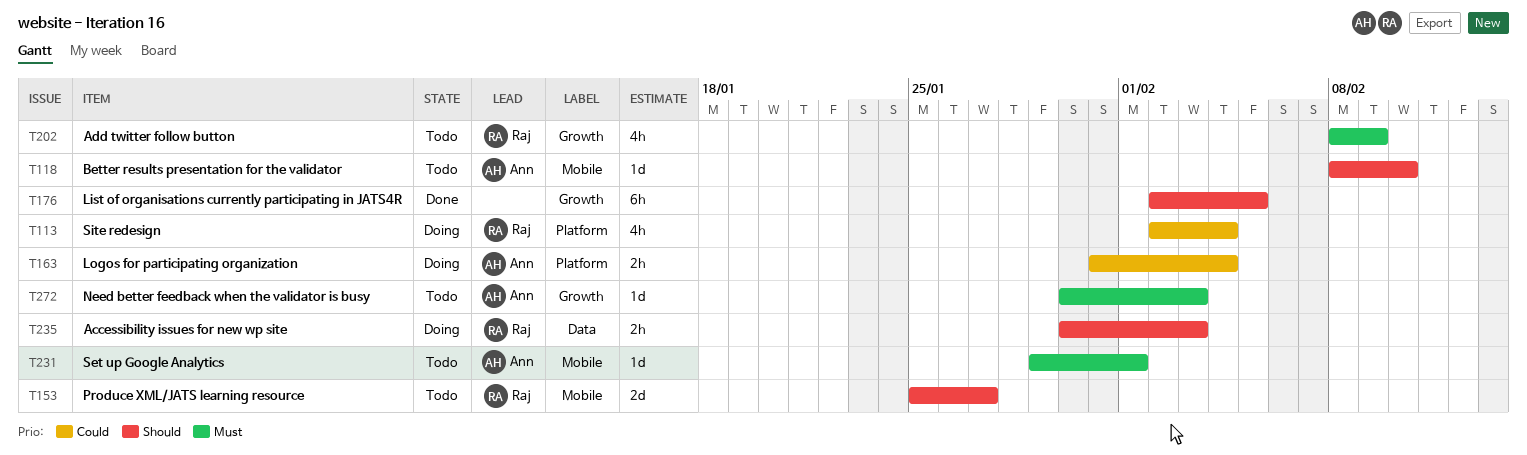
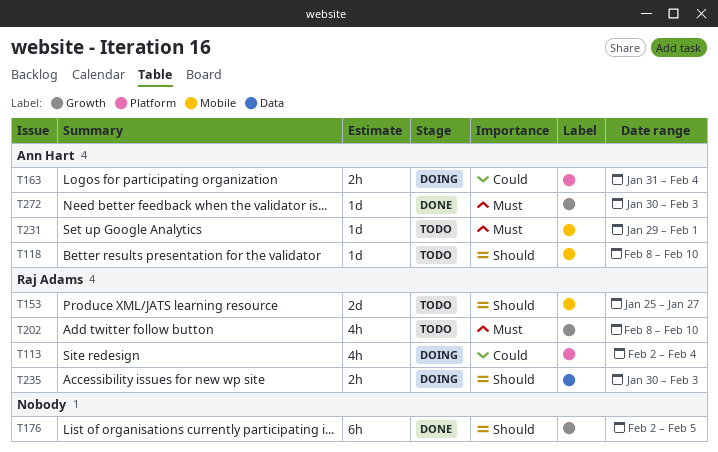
T202, due: Feb 9 -> Feb 10
T272, status: Todo -> Done

